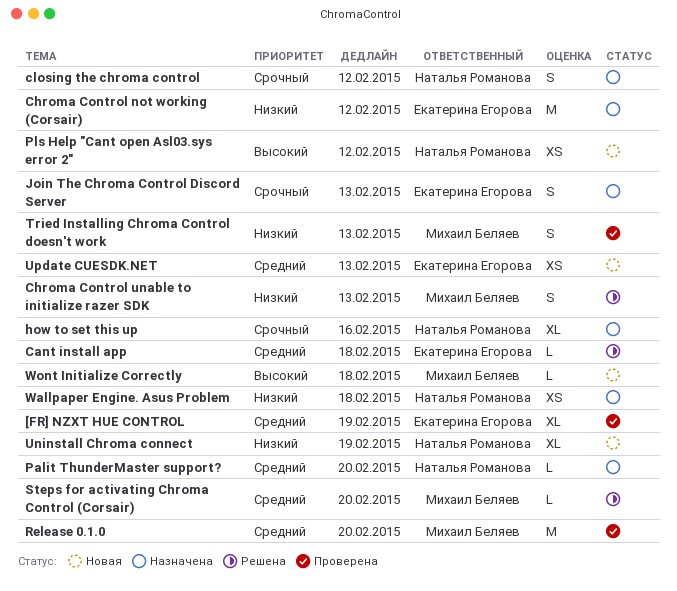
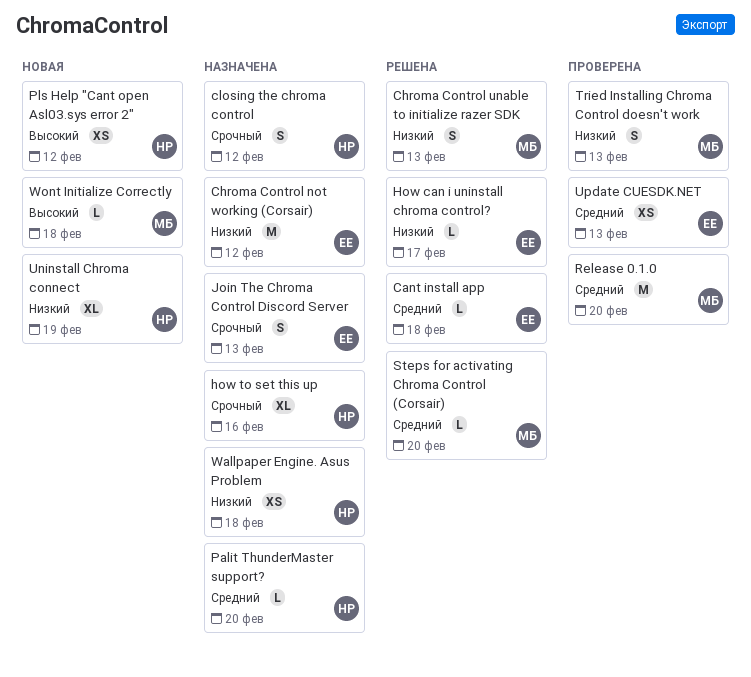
[FR] NZXT HUE CONTROL: present -> none
How can i uninstall chroma control?: none -> present
Update CUESDK.NET, status: Новая -> Проверена

